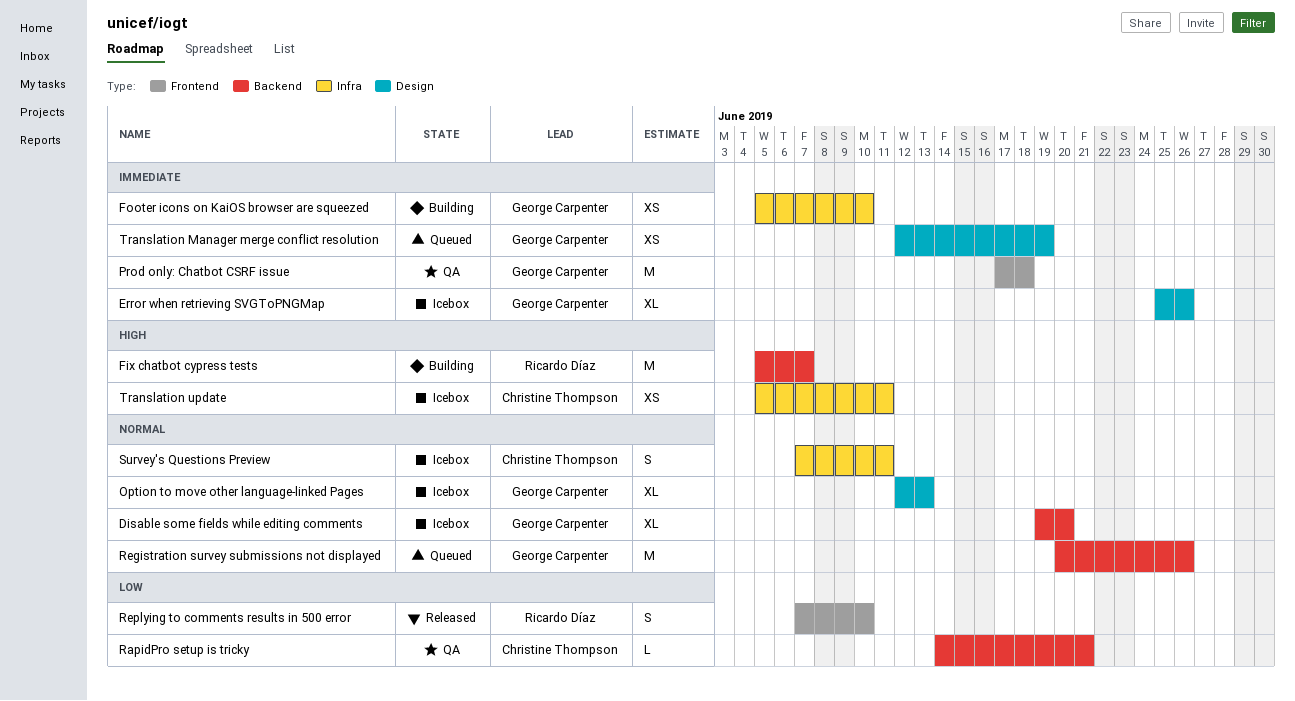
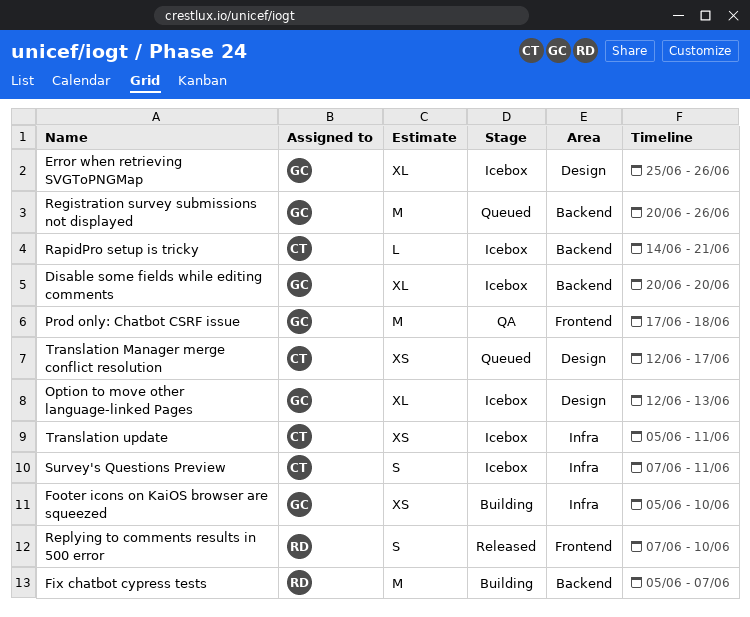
Disable some fields while editing comments, start: Jun 19 -> Jun 20
RapidPro setup is tricky, status: QA -> Icebox
Translation Manager merge conflict resolution, owner: George Carpenter -> Christine Thompson
Translation Manager merge conflict resolution, due: Jun 19 -> Jun 17

